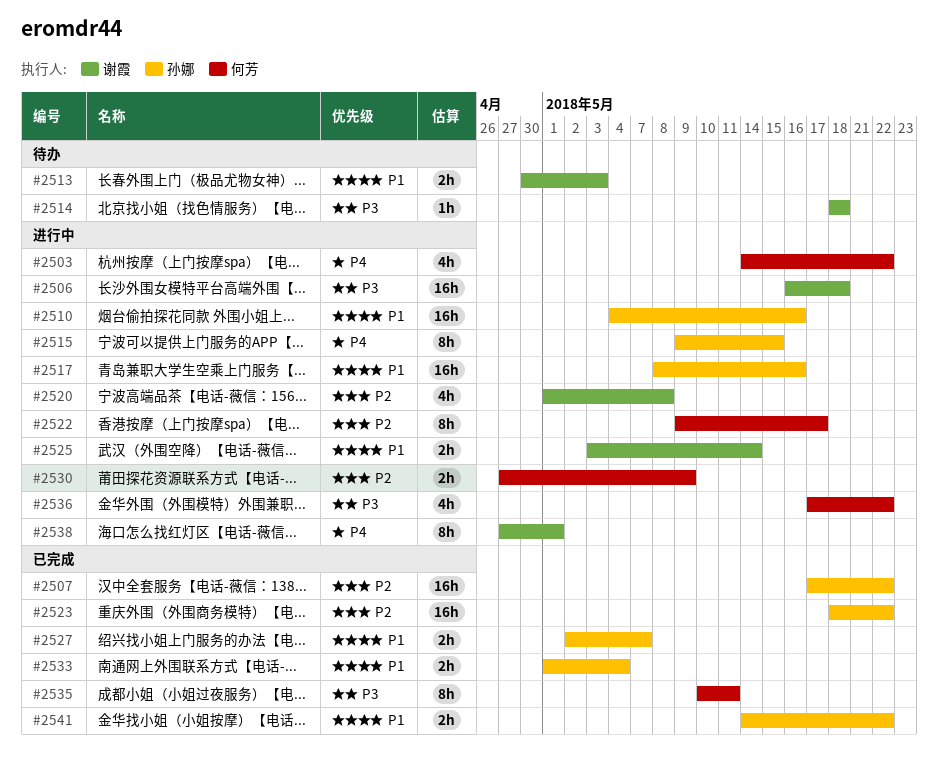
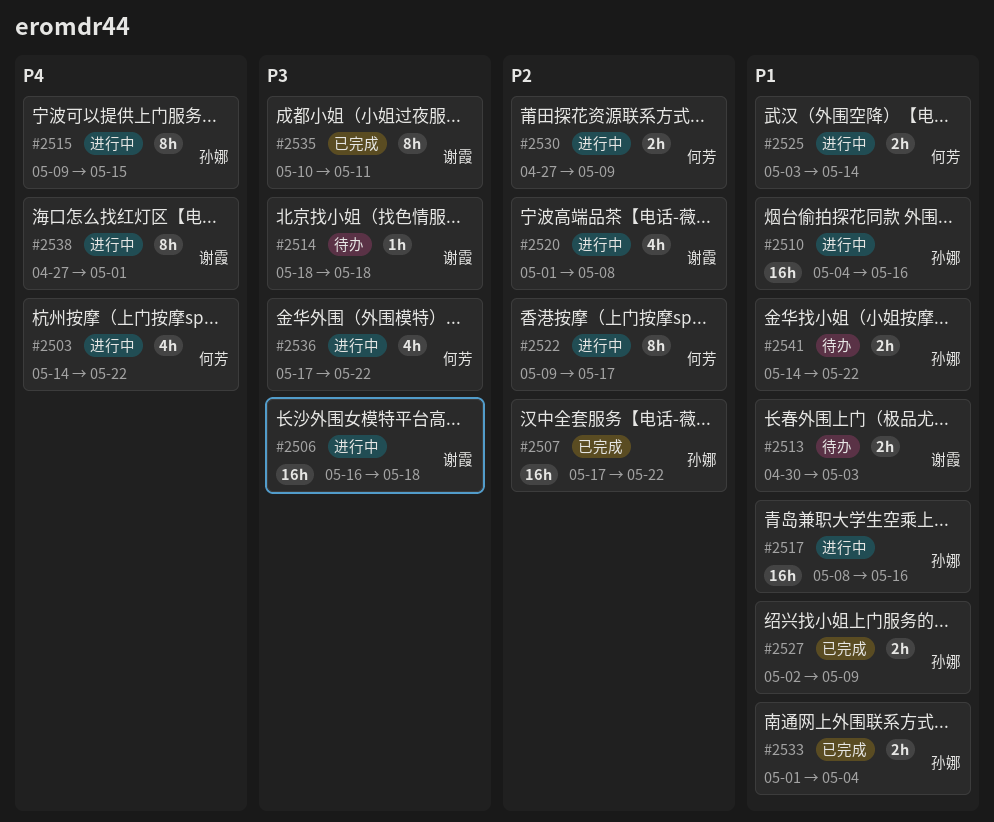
#2523: present -> none
#2525, owner: 谢霞 -> 何芳
#2527, due: May 7 -> May 9
#2535, owner: 何芳 -> 谢霞
#2541, status: 已完成 -> 待办

